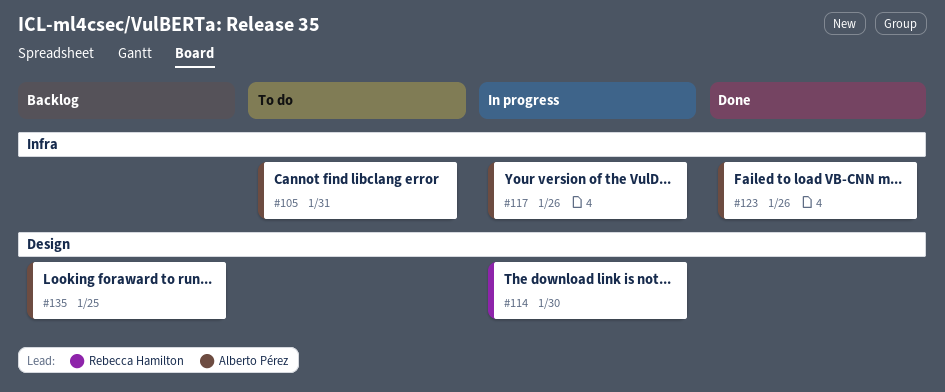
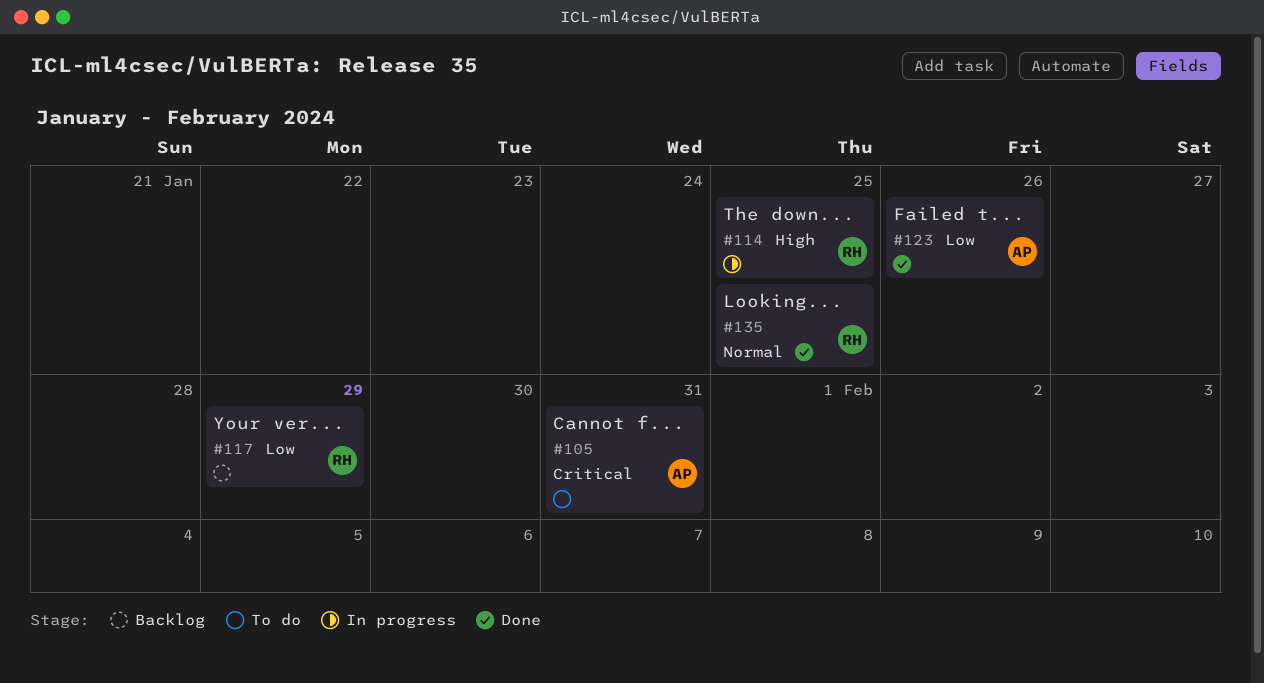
#114, due: Jan 30 -> Jan 25
#117, status: In progress -> Backlog
#117, owner: Alberto Pérez -> Rebecca Hamilton
#117, due: Jan 26 -> Jan 29
#135, status: Backlog -> Done
#135, owner: Alberto Pérez -> Rebecca Hamilton

